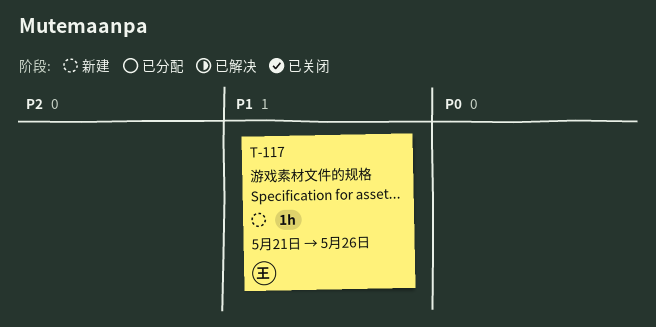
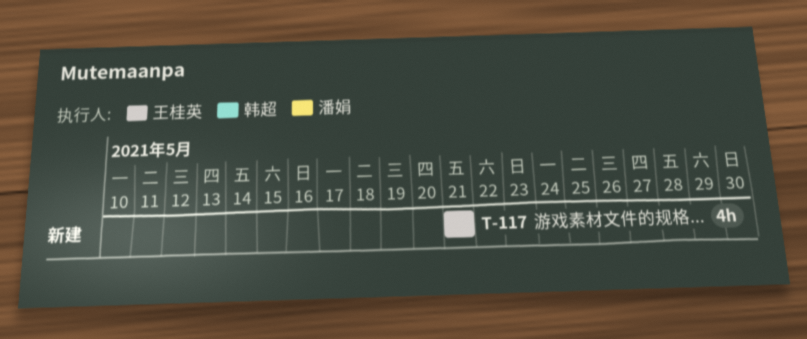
T-117, estimate: 1h -> 4h
T-117, due: May 26 -> May 21

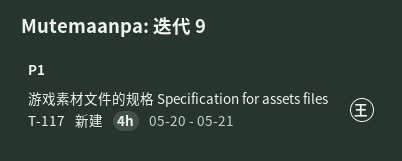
T-117, start: May 21 -> May 20

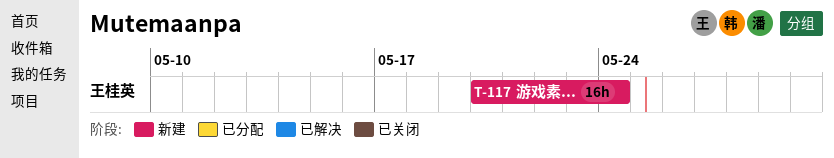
T-117, estimate: 4h -> 16h
T-117, due: May 21 -> May 24

